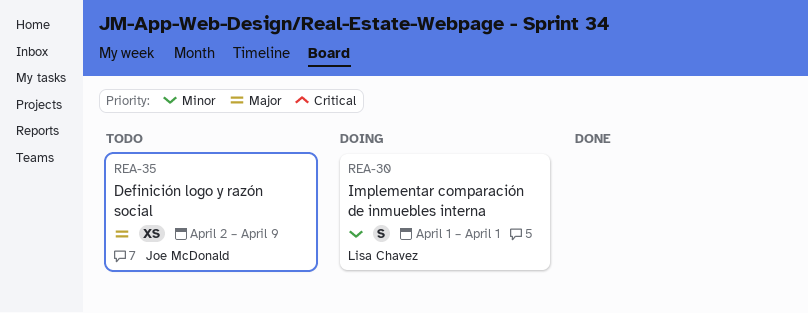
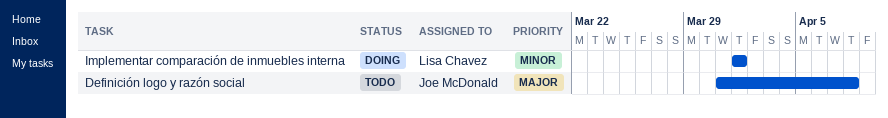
Definición logo y razón social, start: Apr 2 -> Mar 31
Definición logo y razón social, due: Apr 9 -> Apr 8

